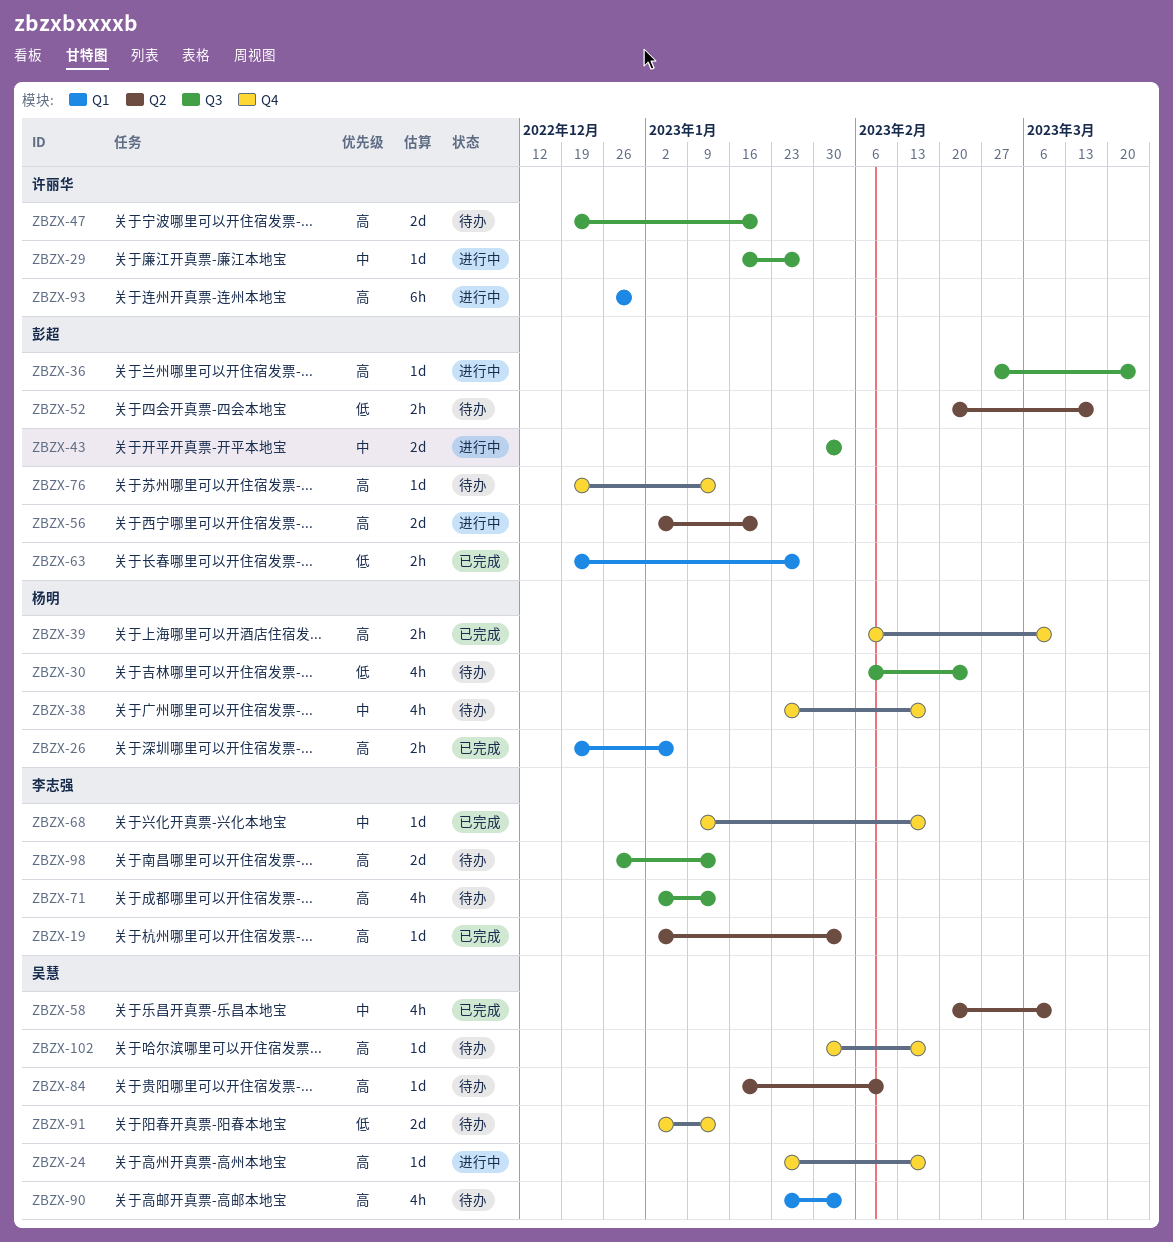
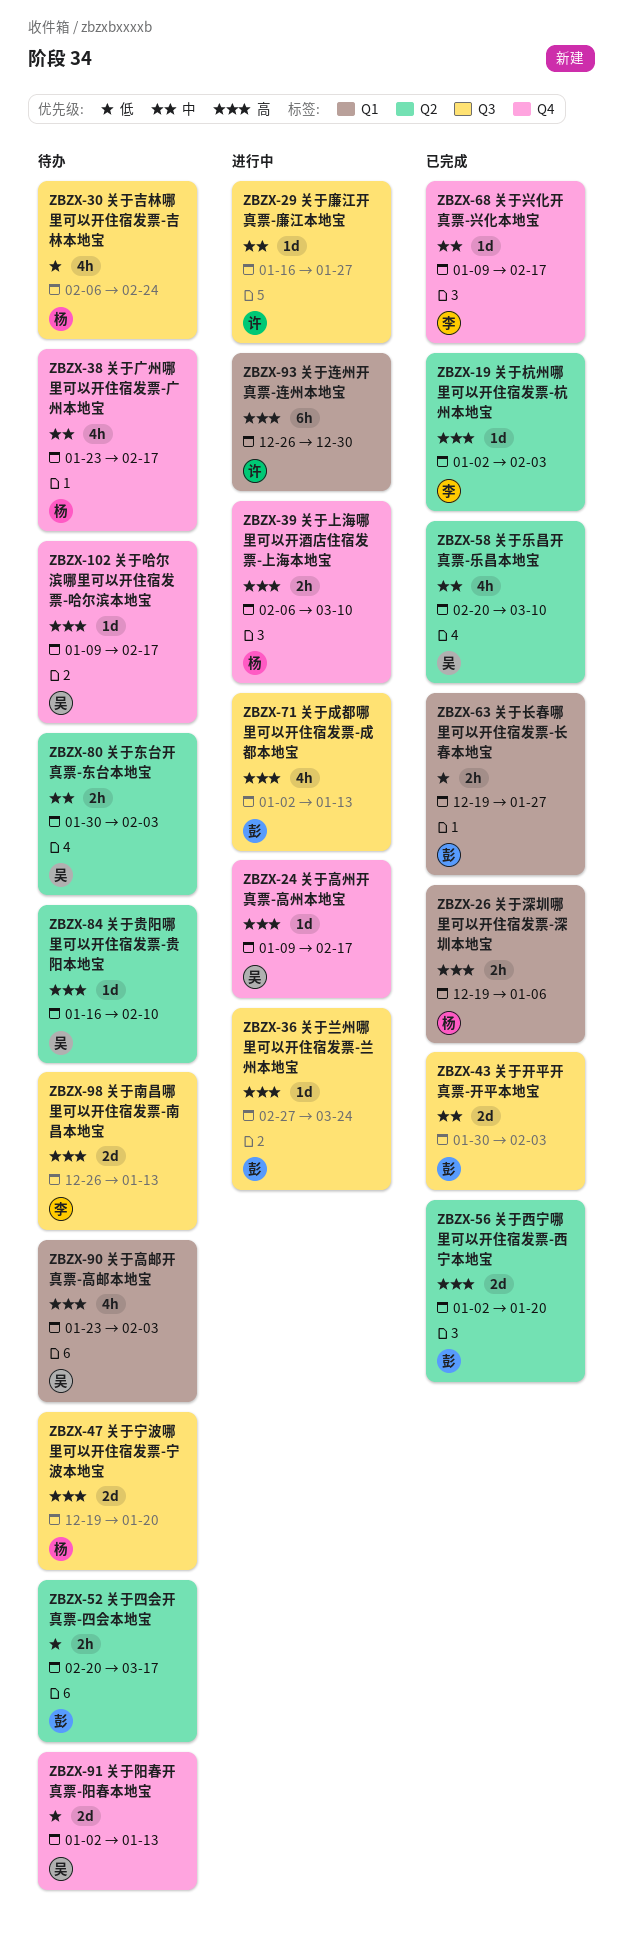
ZBZX-24, start: Jan 23 -> Jan 9
ZBZX-39, status: 已完成 -> 进行中
ZBZX-43, status: 进行中 -> 已完成
ZBZX-47, owner: 许丽华 -> 杨明
ZBZX-56, status: 进行中 -> 已完成
ZBZX-71, status: 待办 -> 进行中
ZBZX-71, owner: 李志强 -> 彭超
ZBZX-76: present -> none
ZBZX-80: none -> present
ZBZX-102, start: Jan 30 -> Jan 9

